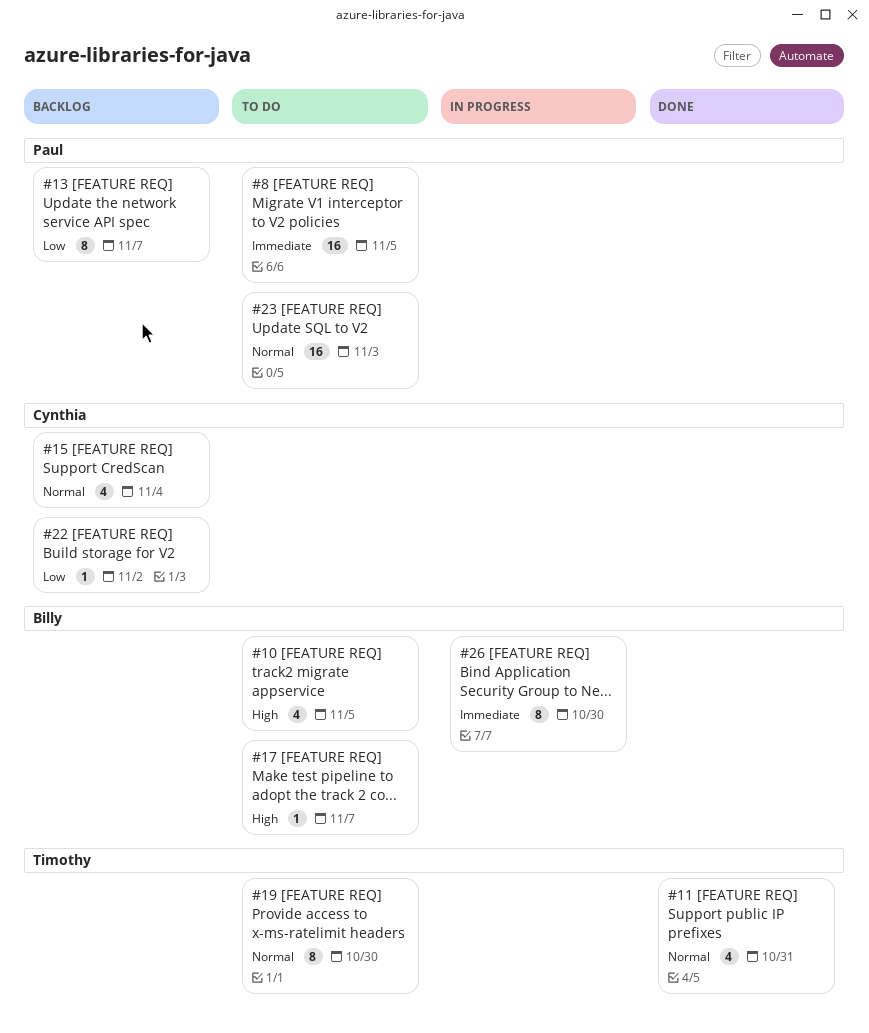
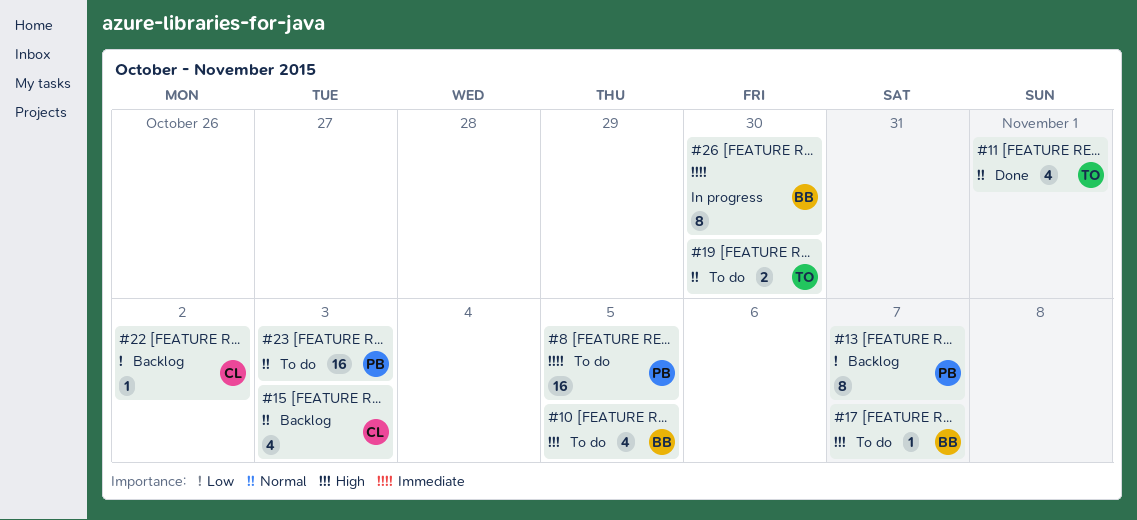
#11, due: Oct 31 -> Nov 1
#15, due: Nov 4 -> Nov 3
#19, estimate: 8 -> 2

